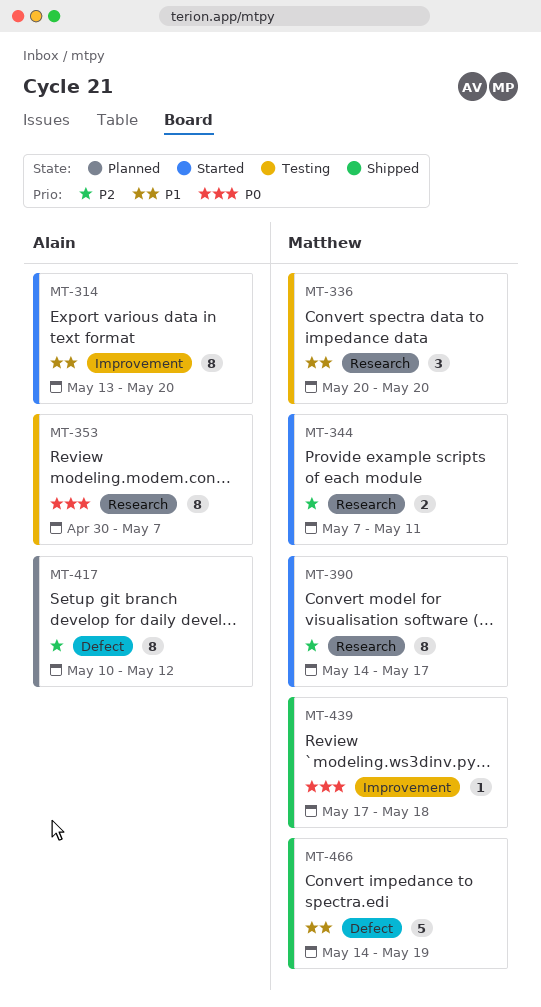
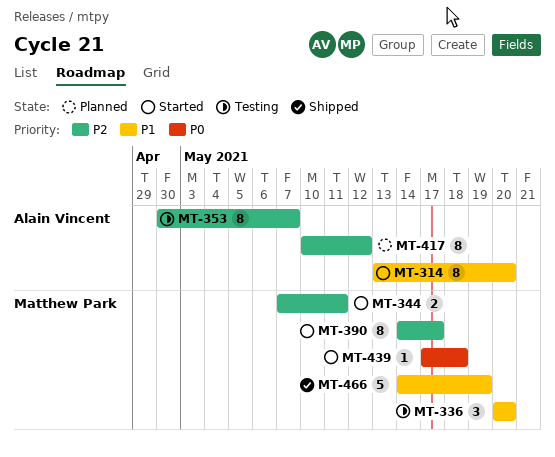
MT-353, priority: P0 -> P2
MT-439, status: Shipped -> Started

